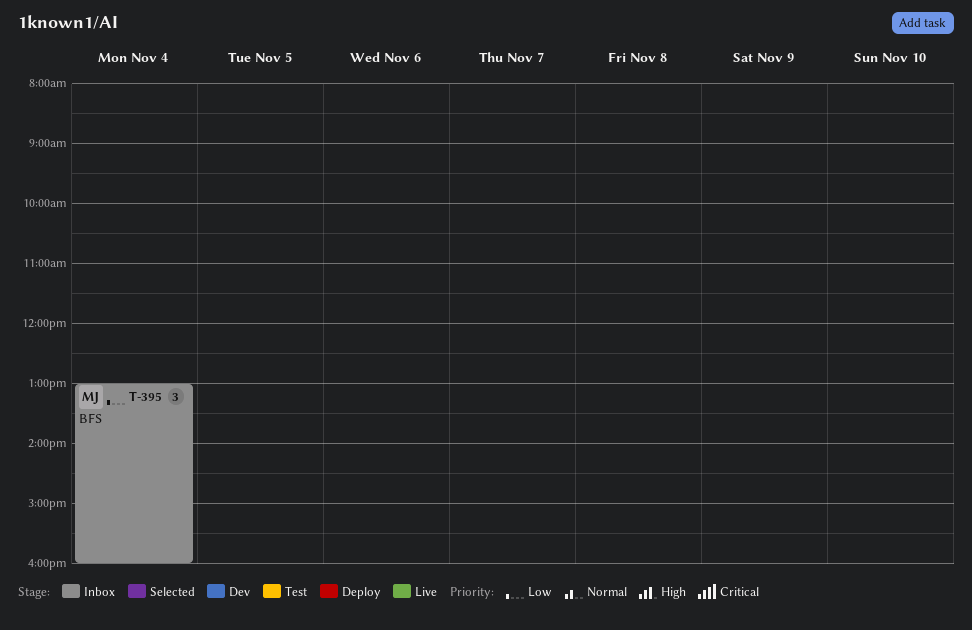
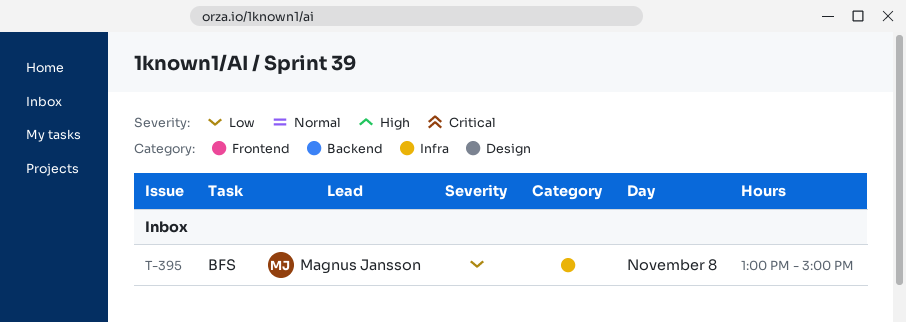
T-395, day: Nov 4 -> Nov 8
T-395, ends: 16:00 -> 15:00

